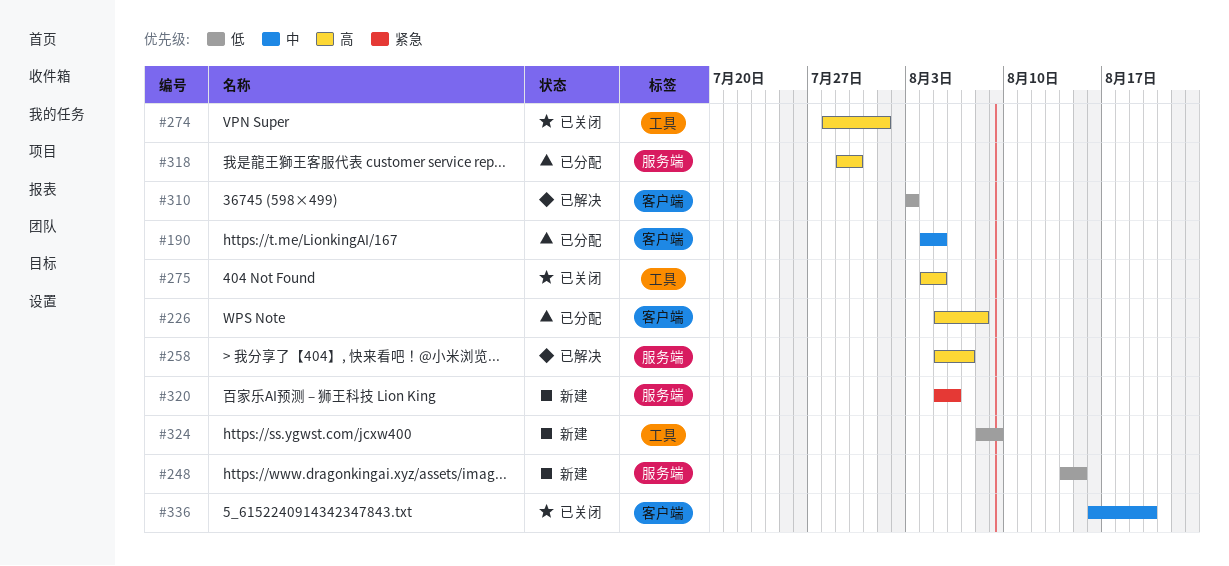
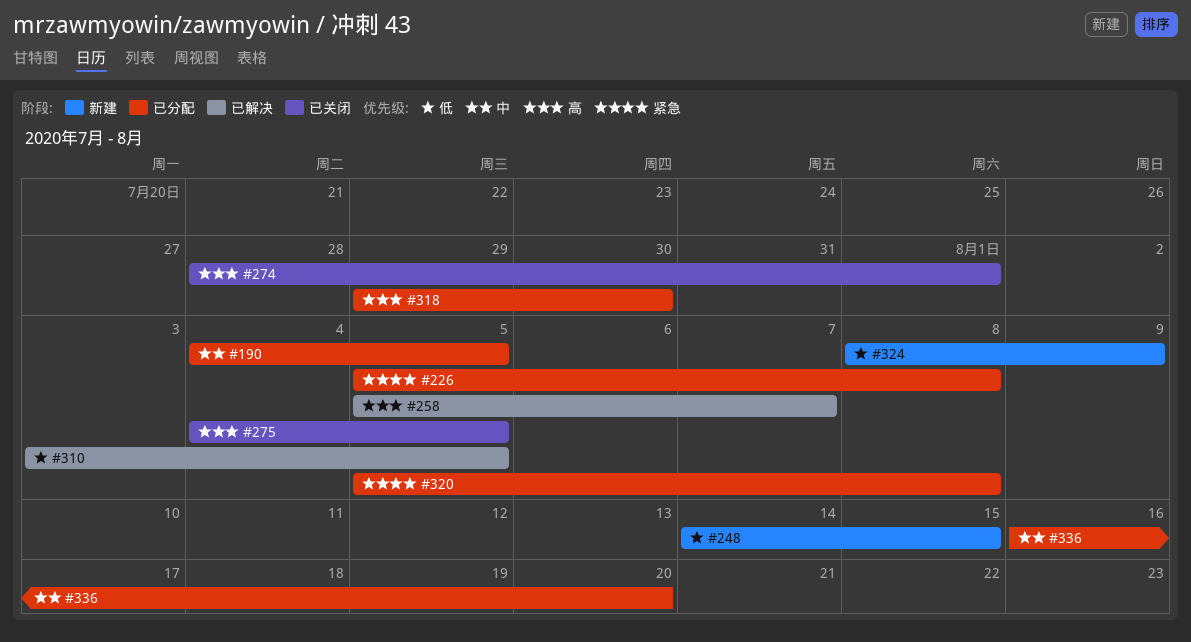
#226, priority: 高 -> 紧急
#310, due: Aug 3 -> Aug 5
#320, status: 新建 -> 已分配
#320, due: Aug 6 -> Aug 8
#336, status: 已关闭 -> 已分配

